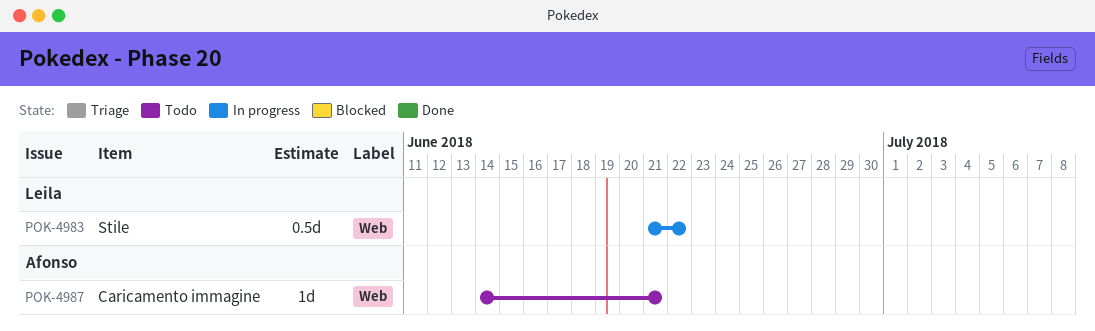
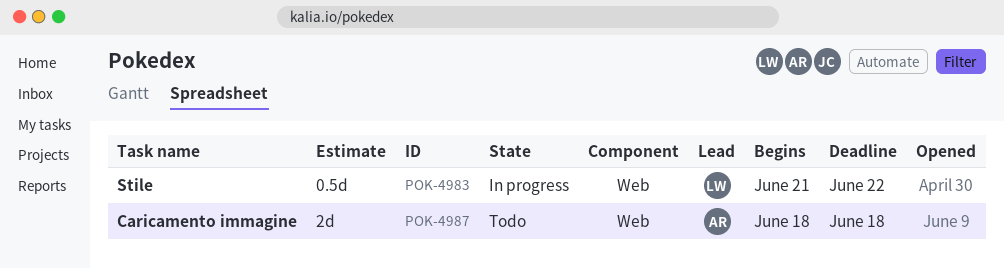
POK-4987, estimate: 1d -> 2d
POK-4987, start: Jun 14 -> Jun 18
POK-4987, due: Jun 21 -> Jun 18

